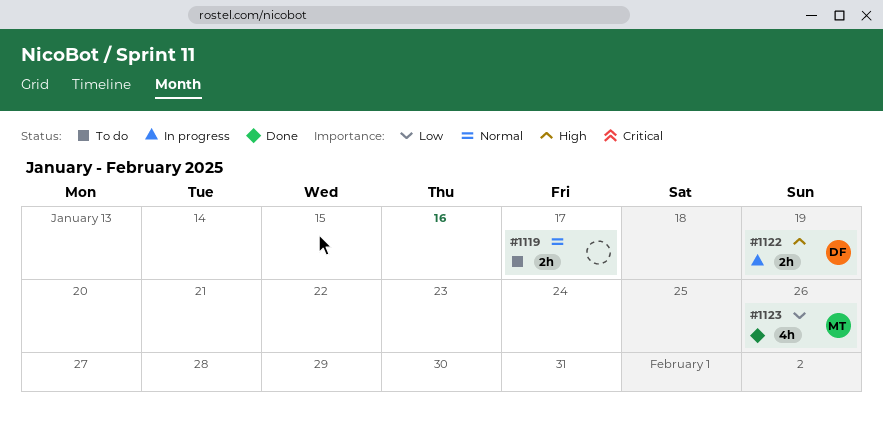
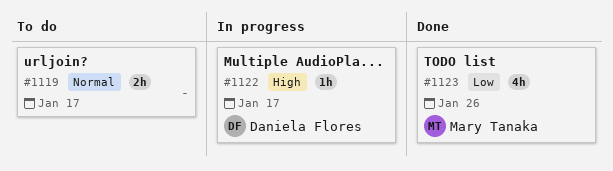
#1122, estimate: 2h -> 1h
#1122, due: Jan 19 -> Jan 17

